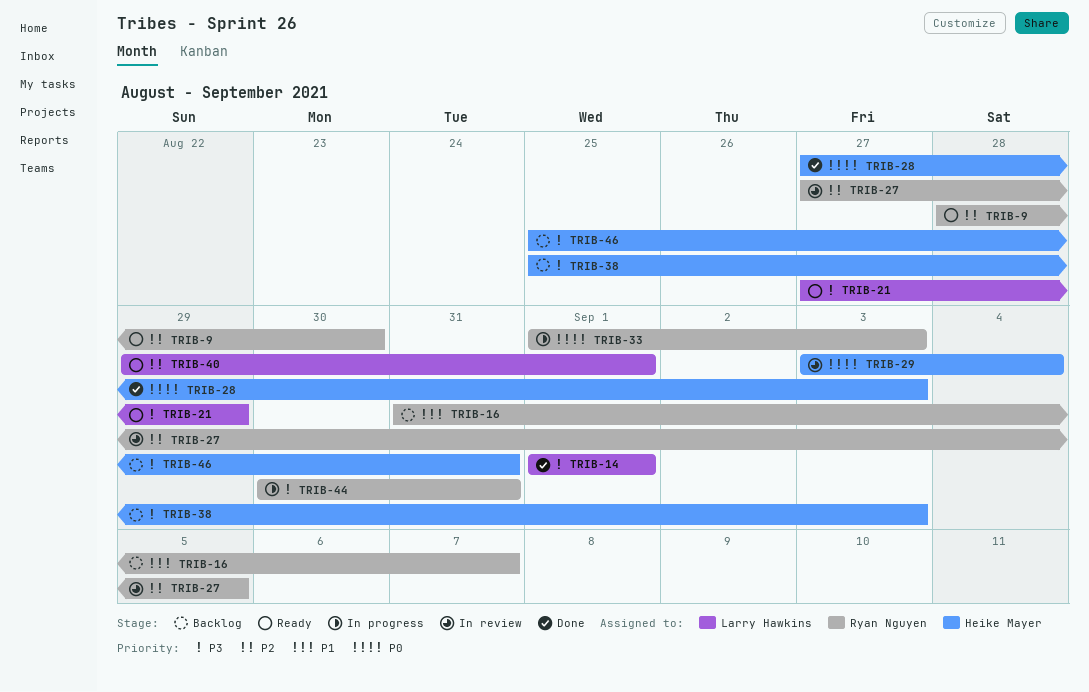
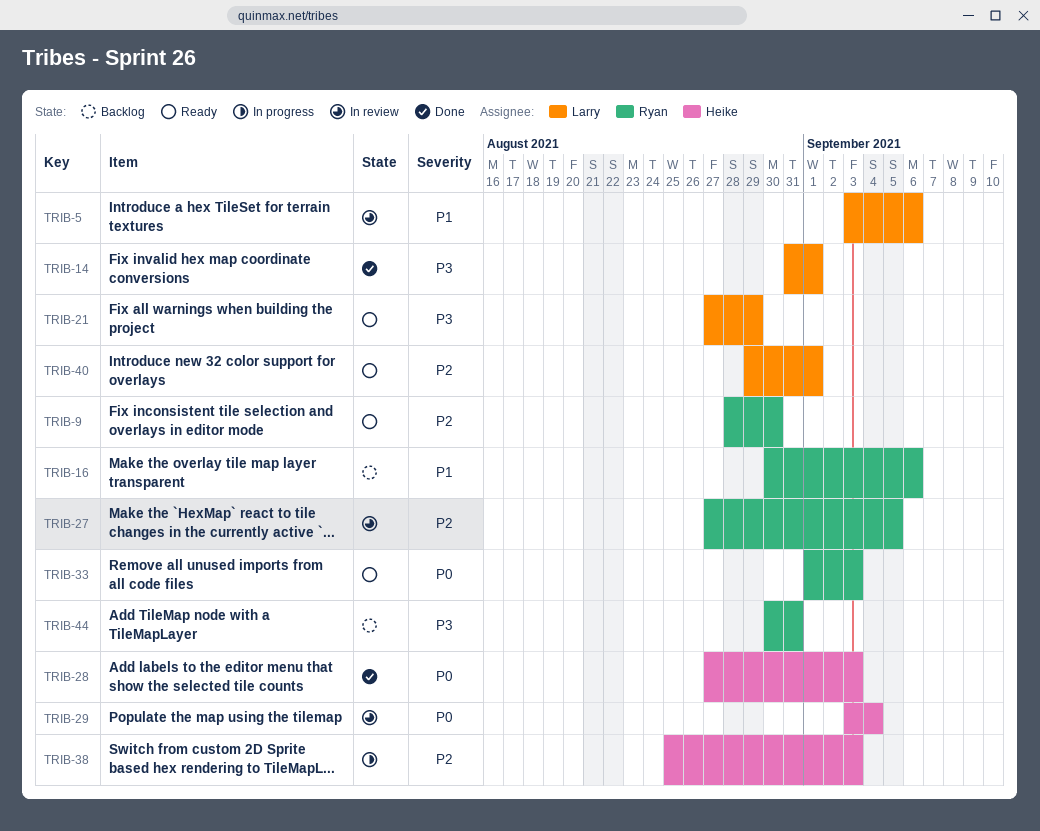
TRIB-5: none -> present
TRIB-14, start: Sep 1 -> Aug 31
TRIB-16, start: Aug 31 -> Aug 30
TRIB-16, due: Sep 7 -> Sep 6
TRIB-33, status: In progress -> Ready
TRIB-38, status: Backlog -> In progress
TRIB-38, priority: P3 -> P2
TRIB-44, status: In progress -> Backlog
TRIB-46: present -> none

